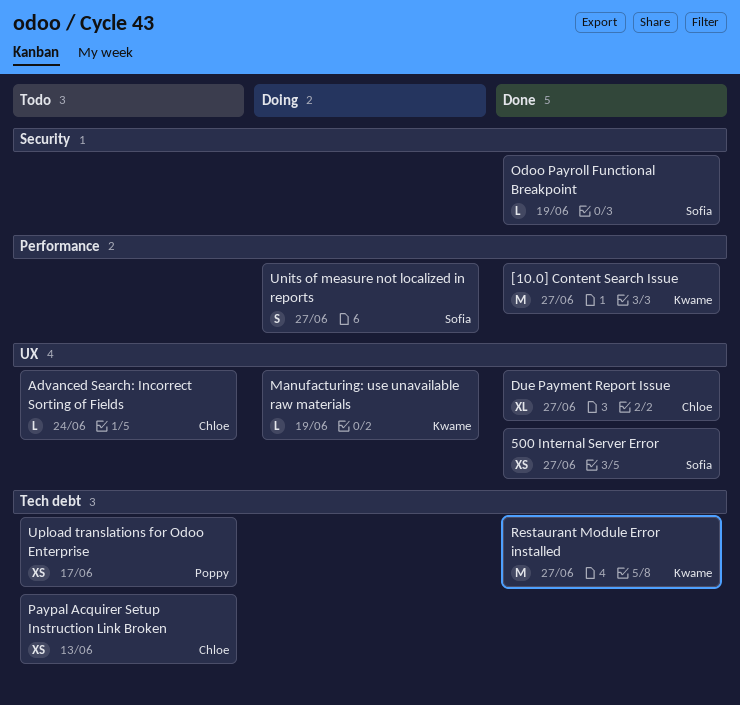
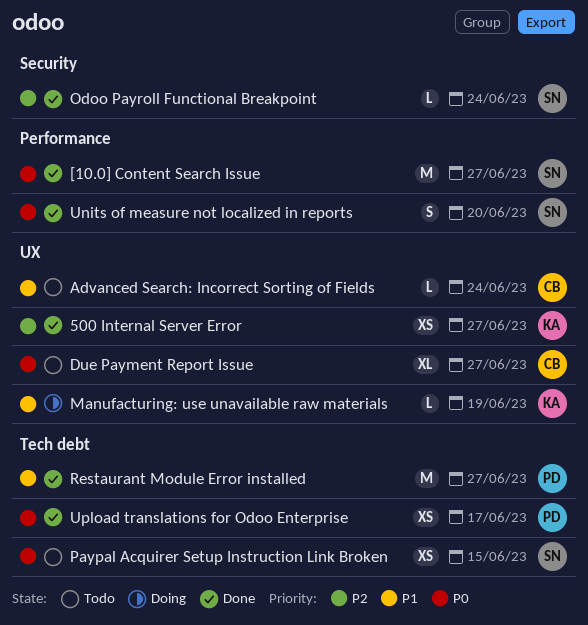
500 Internal Server Error, owner: Sofia -> Kwame
[10.0] Content Search Issue, owner: Kwame -> Sofia
Due Payment Report Issue, status: Done -> Todo
Odoo Payroll Functional Breakpoint, due: Jun 19 -> Jun 24
Paypal Acquirer Setup Instruction Link Broken, owner: Chloe -> Sofia
Paypal Acquirer Setup Instruction Link Broken, due: Jun 13 -> Jun 15
Restaurant Module Error installed, owner: Kwame -> Poppy
Units of measure not localized in reports, status: Doing -> Done
Units of measure not localized in reports, due: Jun 27 -> Jun 20
Upload translations for Odoo Enterprise, status: Todo -> Done

